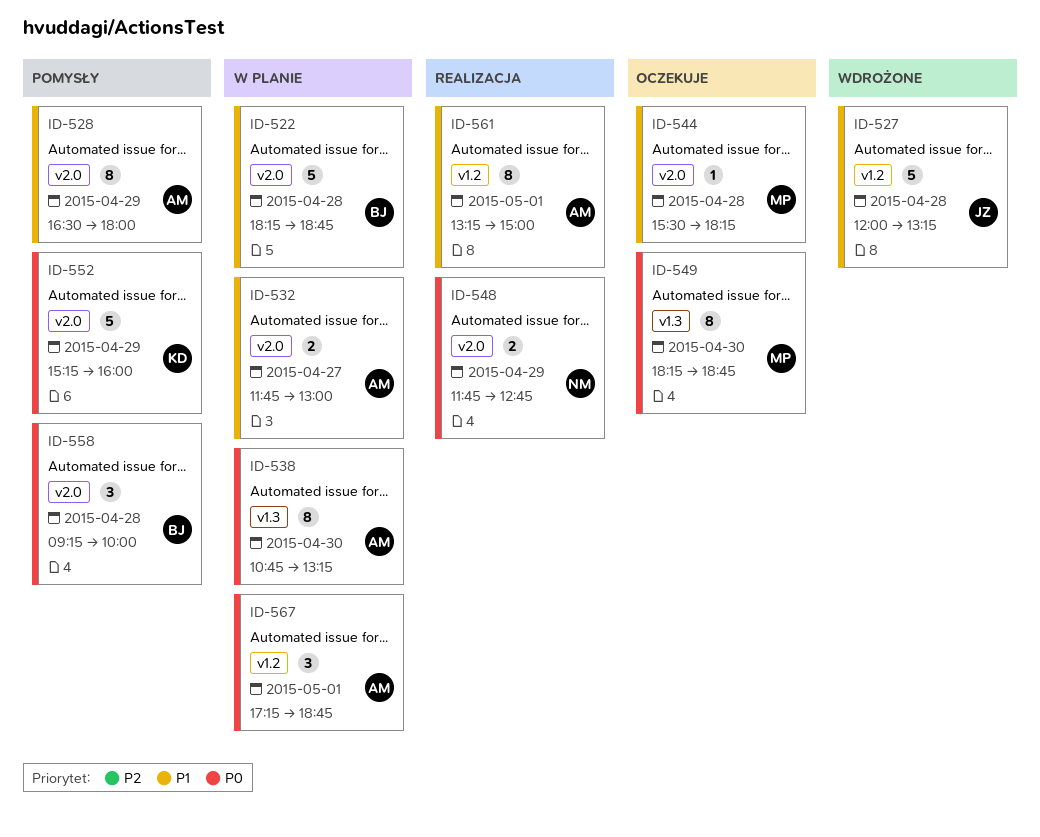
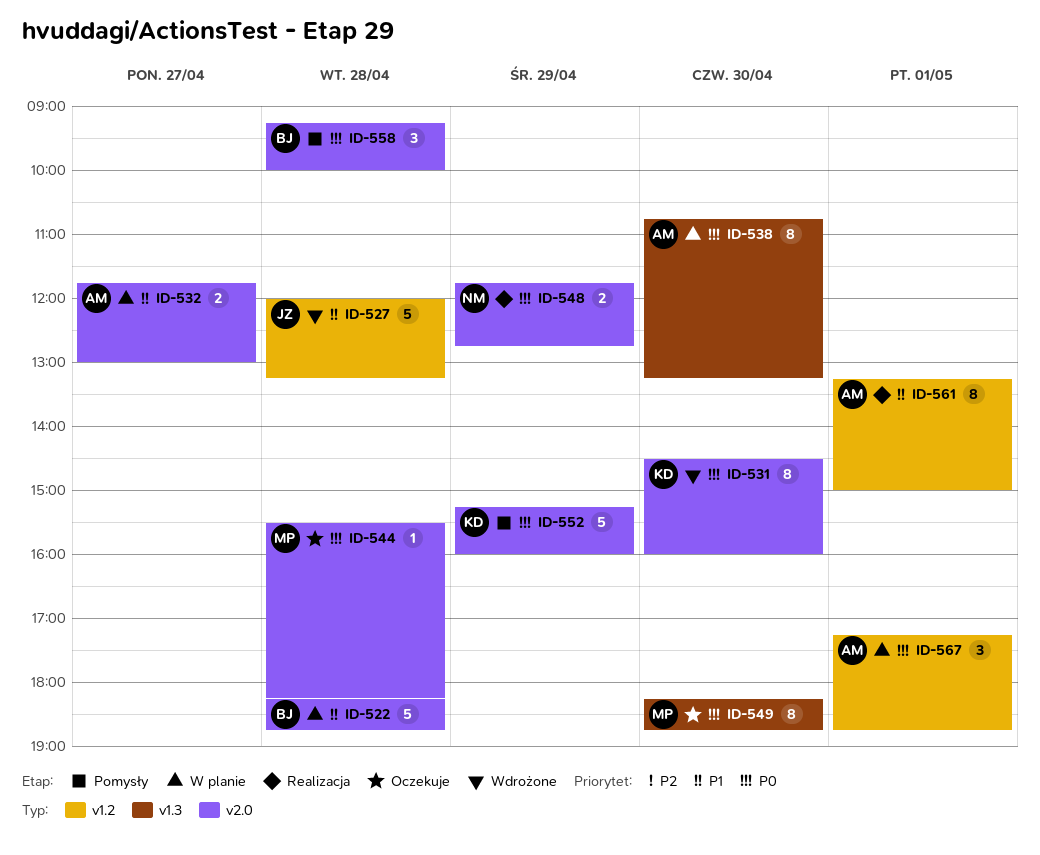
ID-528: present -> none
ID-531: none -> present
ID-544, priority: P1 -> P0

